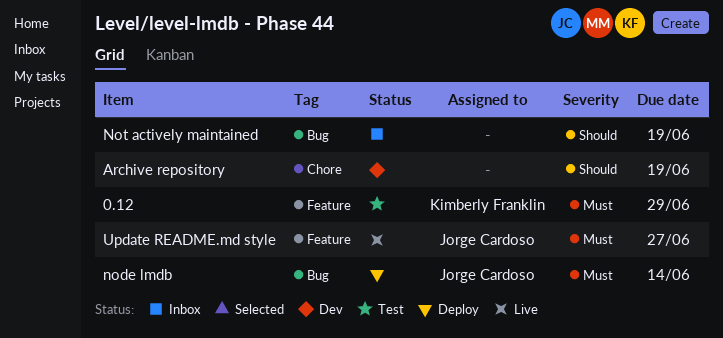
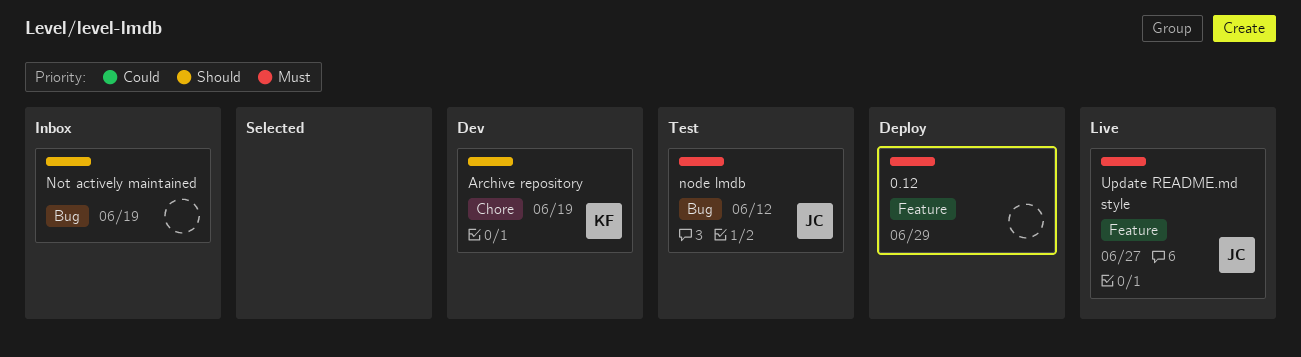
0.12, status: Test -> Deploy
0.12, owner: Kimberly Franklin -> none
Archive repository, owner: none -> Kimberly Franklin
node lmdb, status: Deploy -> Test
node lmdb, due: Jun 14 -> Jun 12

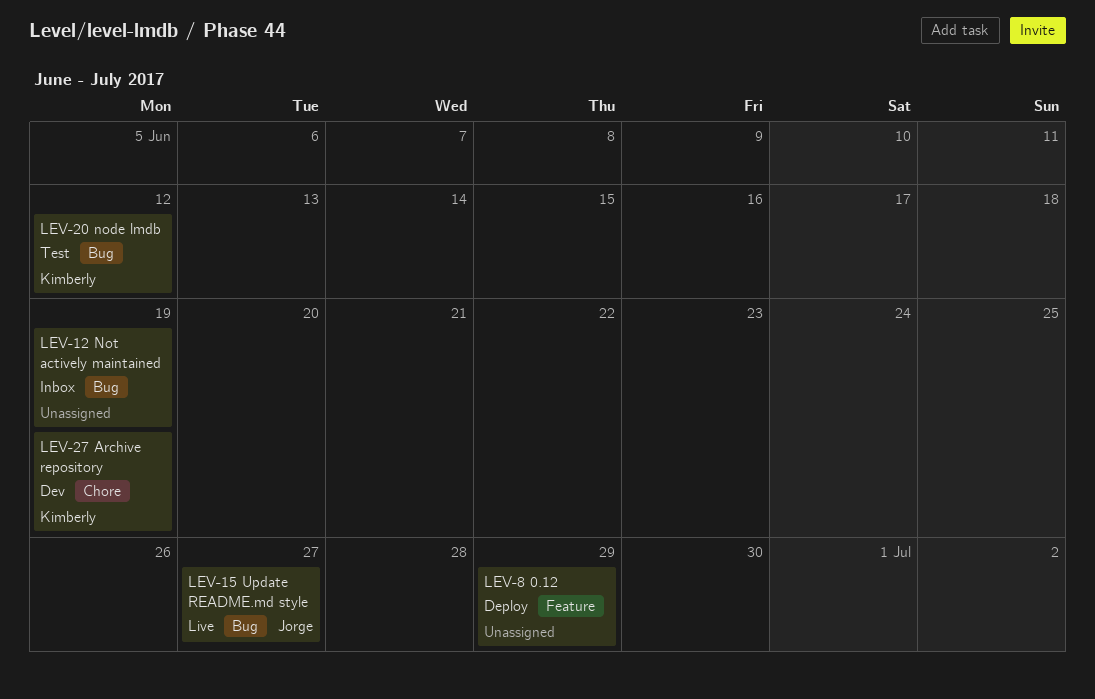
node lmdb, owner: Jorge -> Kimberly
Update README.md style, label: Feature -> Bug

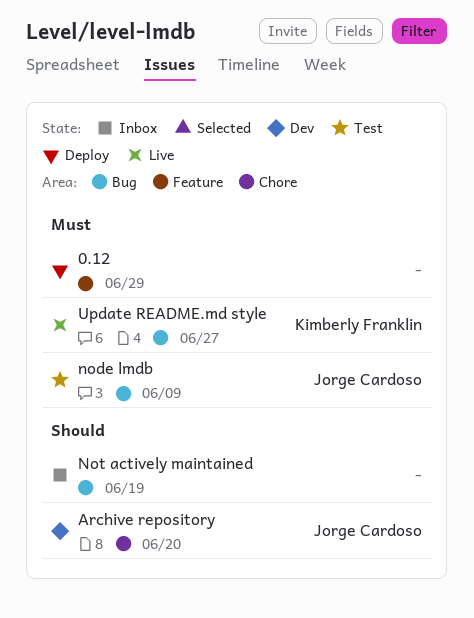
Archive repository, owner: Kimberly Franklin -> Jorge Cardoso
Archive repository, due: Jun 19 -> Jun 20
node lmdb, owner: Kimberly Franklin -> Jorge Cardoso
node lmdb, due: Jun 12 -> Jun 9
Update README.md style, owner: Jorge Cardoso -> Kimberly Franklin

